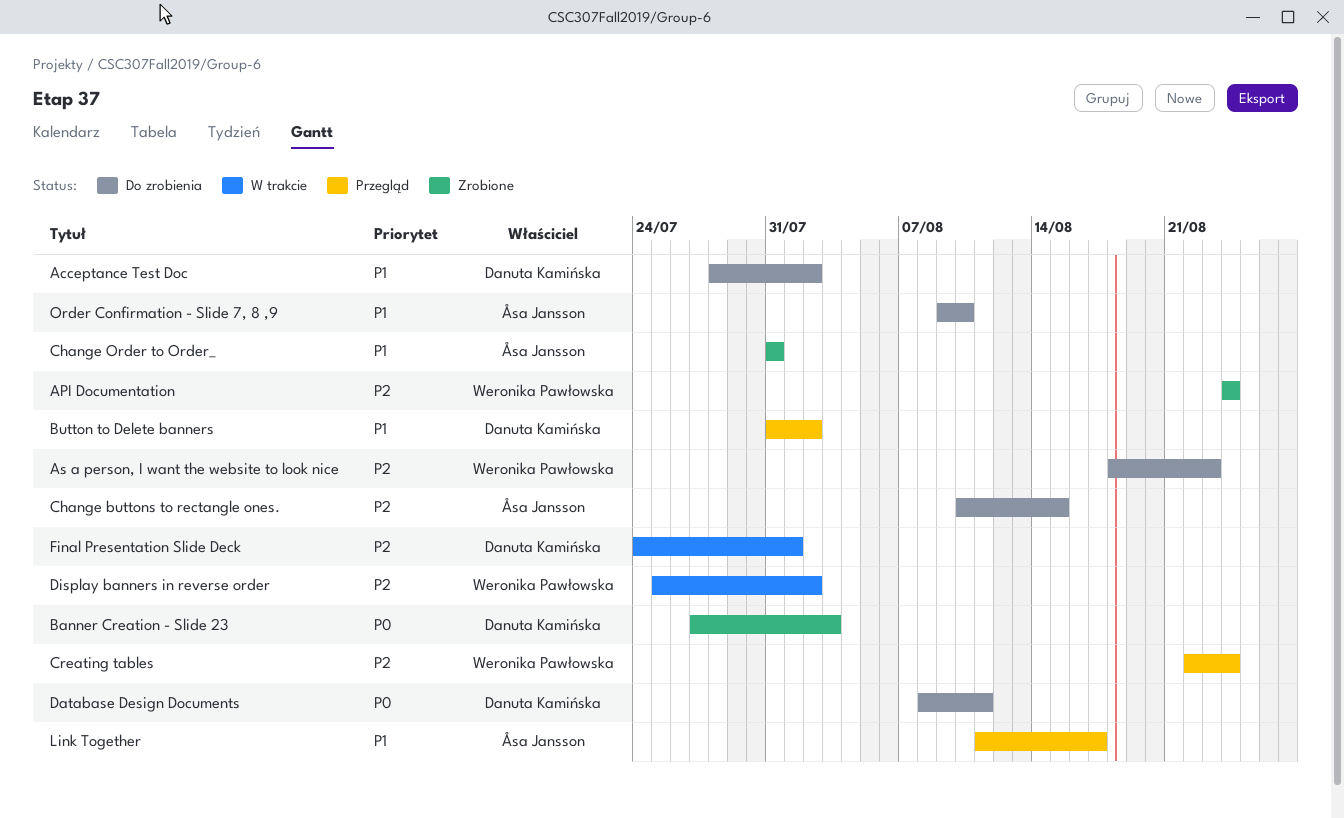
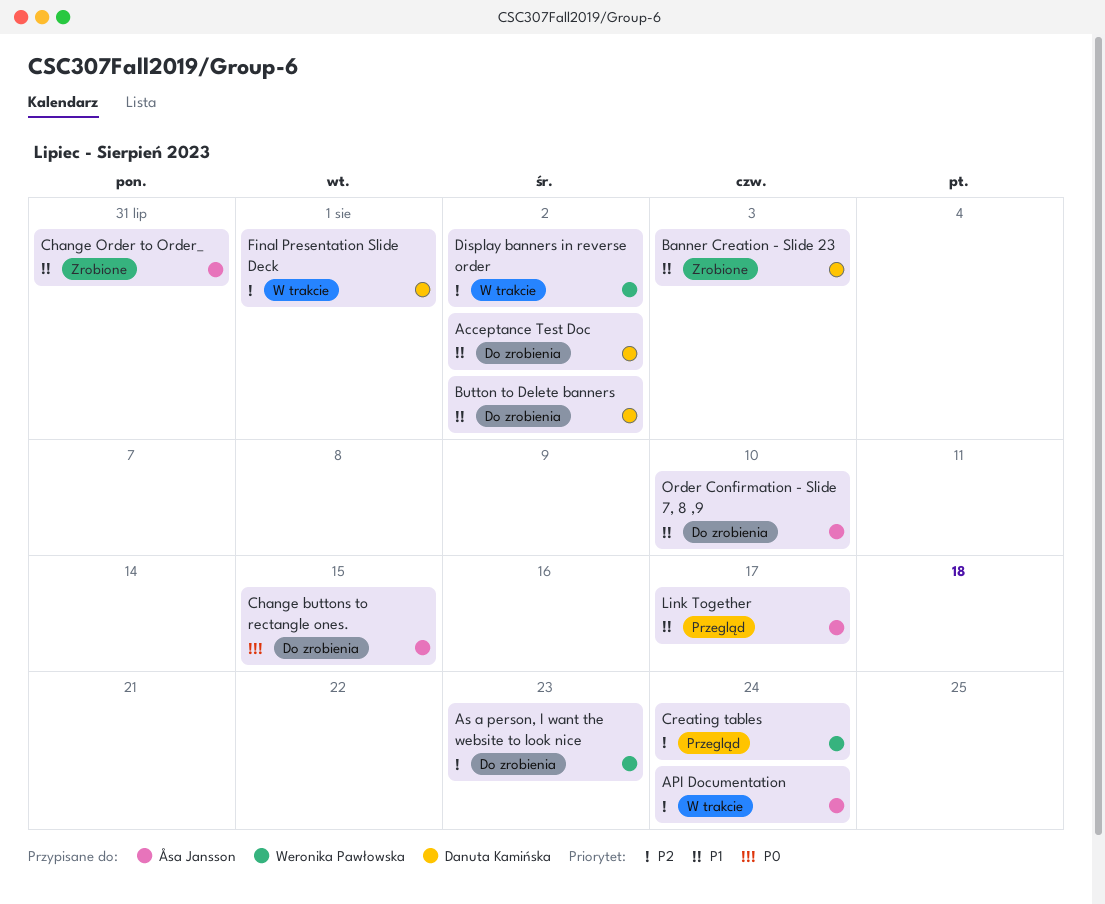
API Documentation, status: Zrobione -> W trakcie
API Documentation, owner: Weronika Pawłowska -> Åsa Jansson
Banner Creation - Slide 23, priority: P0 -> P1
Button to Delete banners, status: Przegląd -> Do zrobienia
Change buttons to rectangle ones., priority: P2 -> P0
Database Design Documents: present -> none

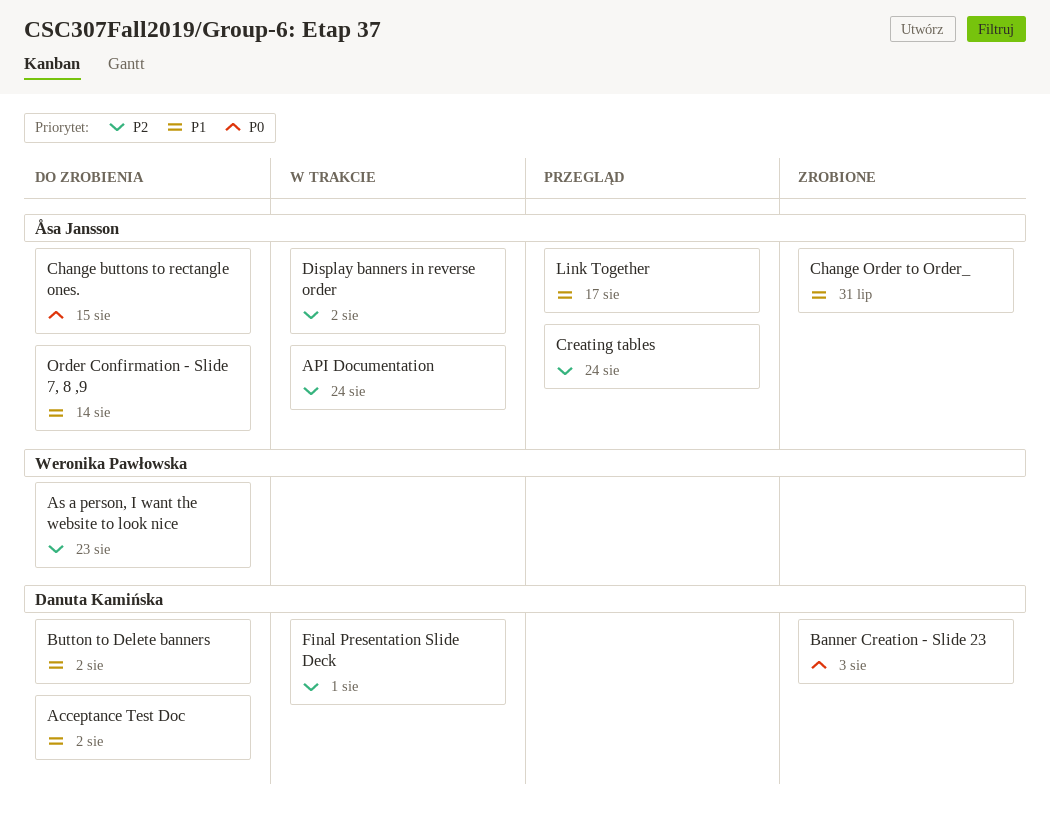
Banner Creation - Slide 23, priority: P1 -> P0
Creating tables, owner: Weronika Pawłowska -> Åsa Jansson
Display banners in reverse order, owner: Weronika Pawłowska -> Åsa Jansson
Order Confirmation - Slide 7, 8 ,9, due: Aug 10 -> Aug 14

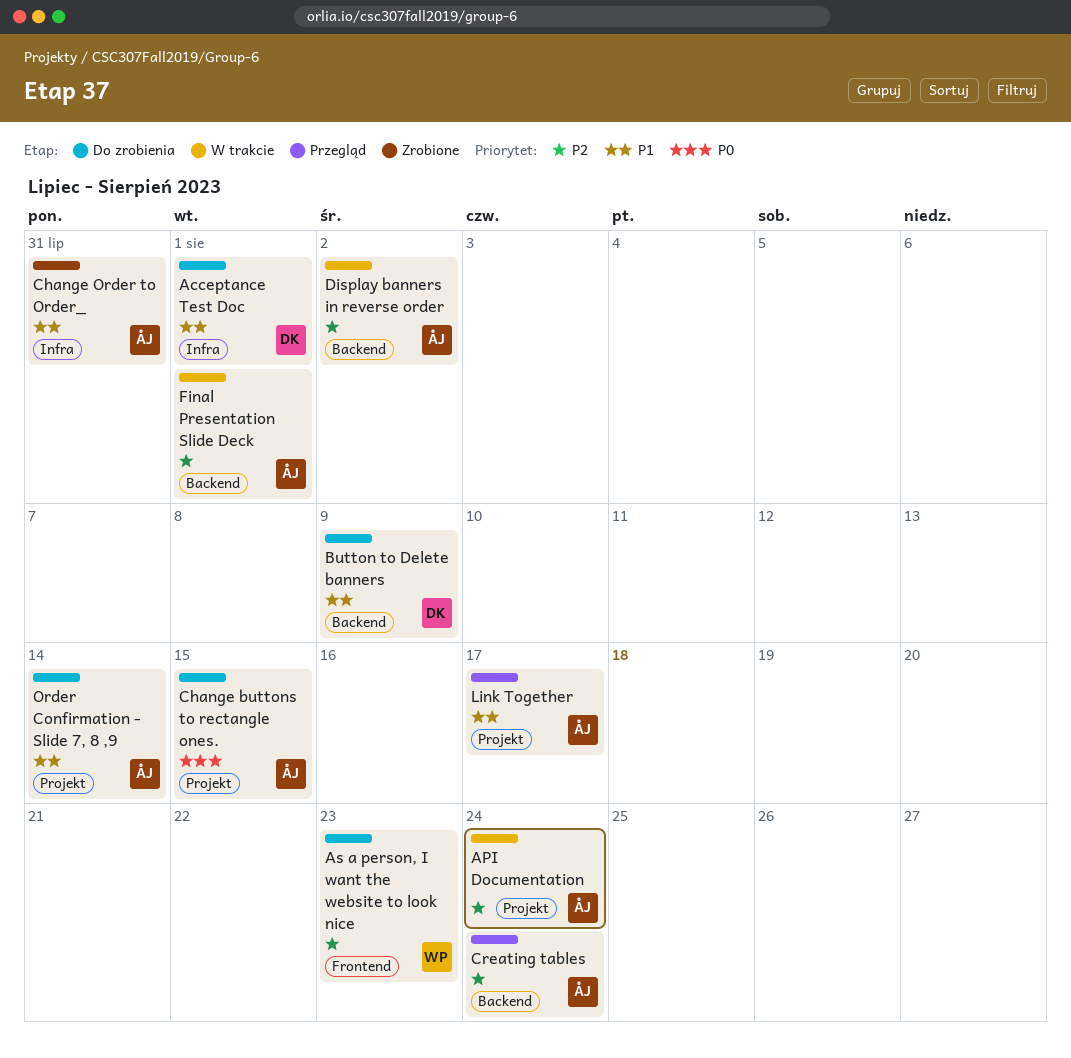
Acceptance Test Doc, due: Aug 2 -> Aug 1
Banner Creation - Slide 23: present -> none
Button to Delete banners, due: Aug 2 -> Aug 9
Final Presentation Slide Deck, owner: Danuta Kamińska -> Åsa Jansson

